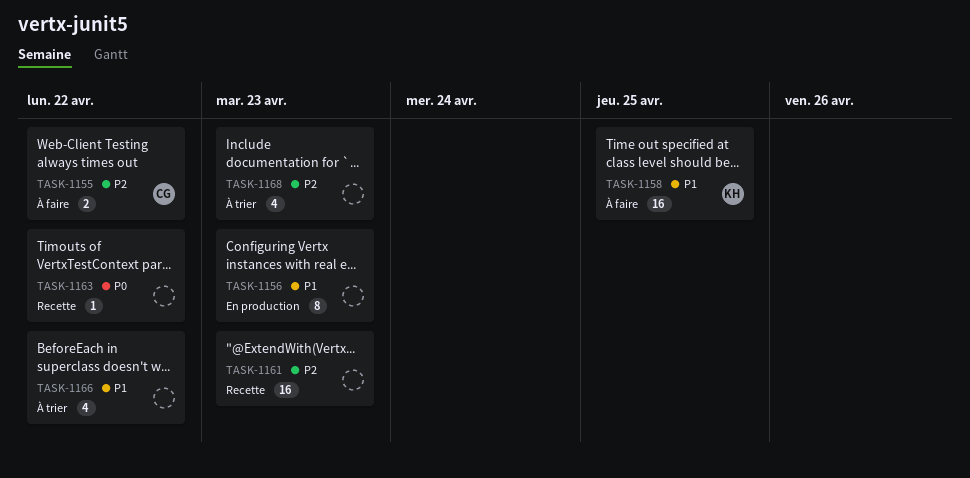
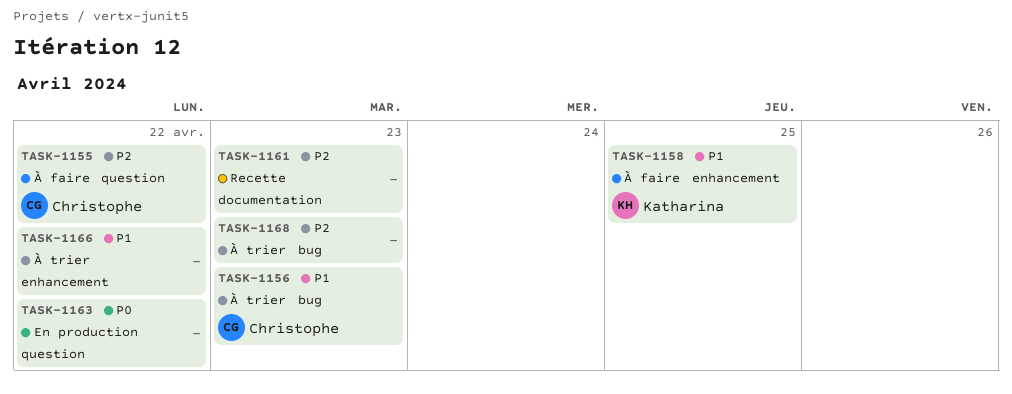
TASK-1156, status: En production -> À trier
TASK-1156, owner: none -> Christophe
TASK-1163, status: Recette -> En production

